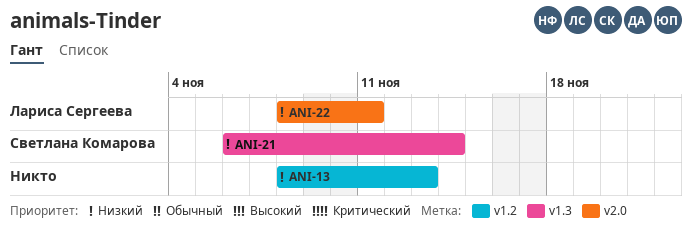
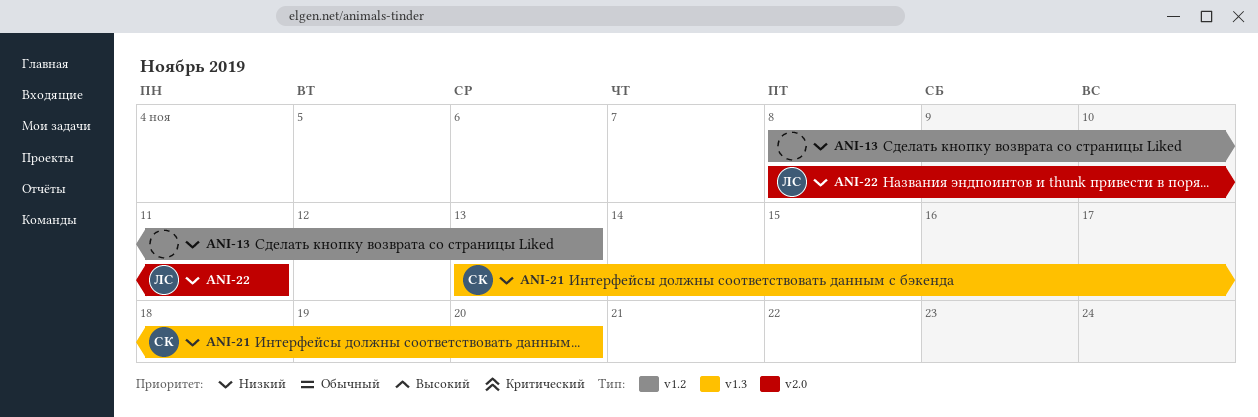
ANI-21, start: Nov 6 -> Nov 13
ANI-21, due: Nov 14 -> Nov 20

